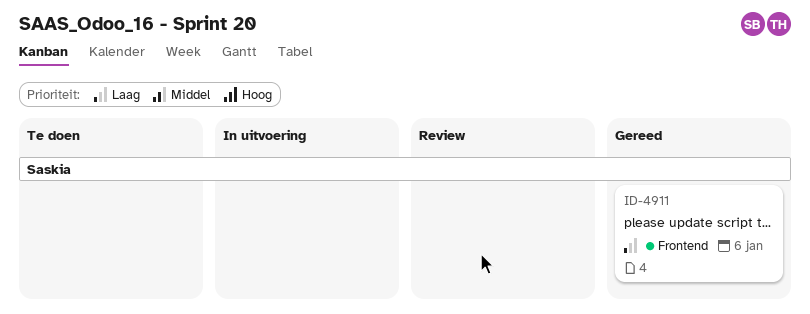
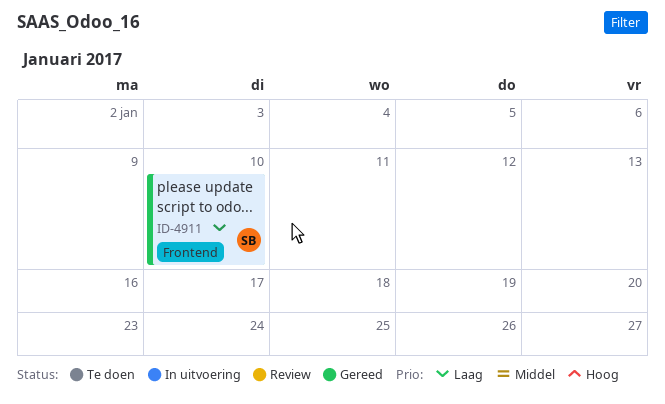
ID-4911, due: Jan 6 -> Jan 10

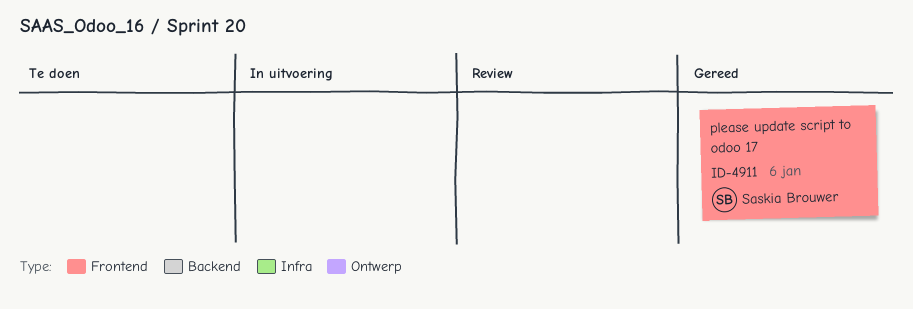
ID-4911, due: Jan 10 -> Jan 6

